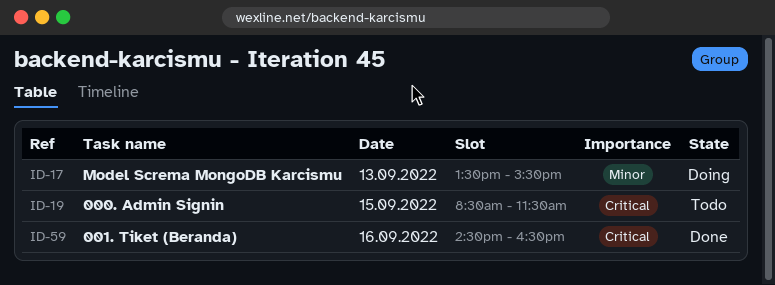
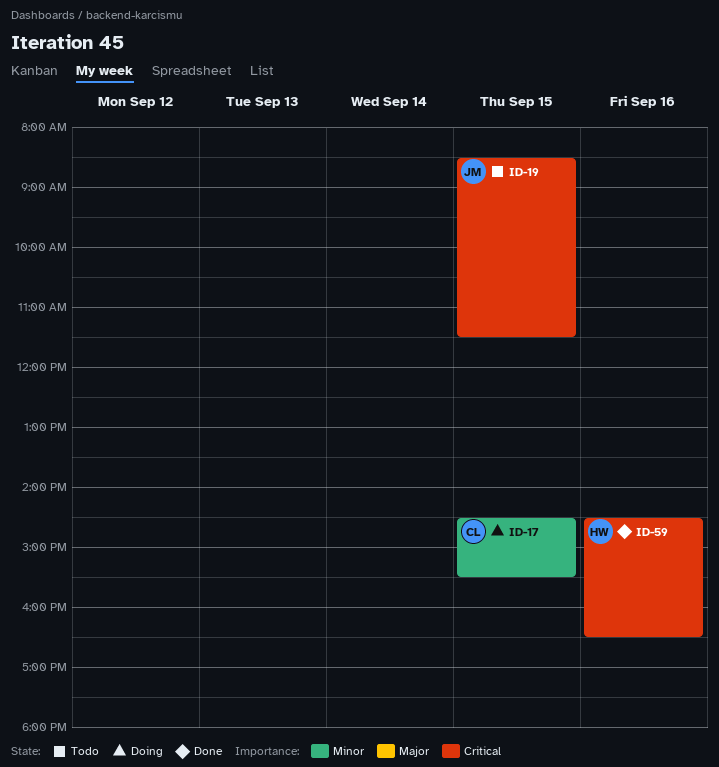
ID-17, day: Sep 13 -> Sep 15
ID-17, begins: 13:30 -> 14:30

